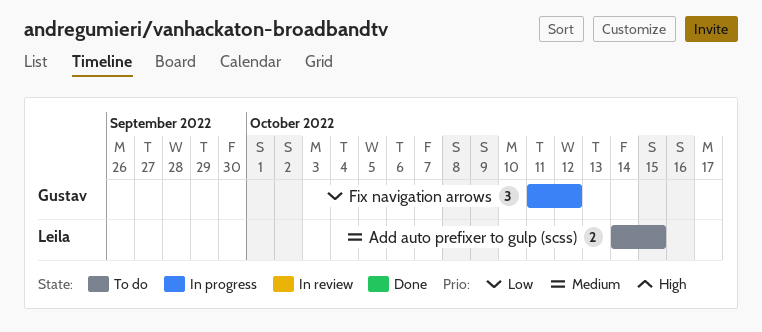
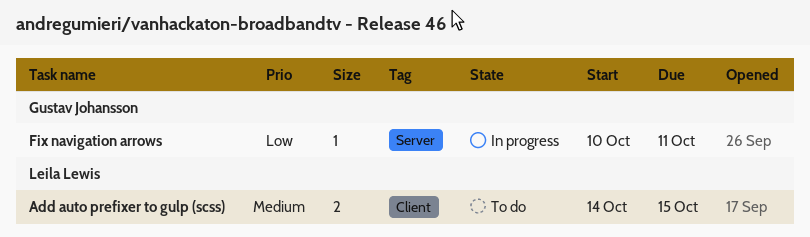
Fix navigation arrows, estimate: 3 -> 1
Fix navigation arrows, start: Oct 11 -> Oct 10
Fix navigation arrows, due: Oct 12 -> Oct 11

